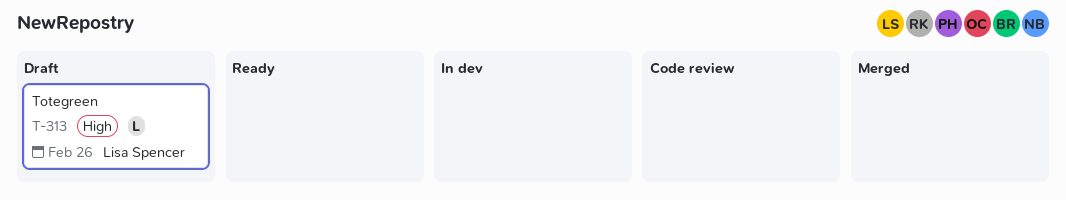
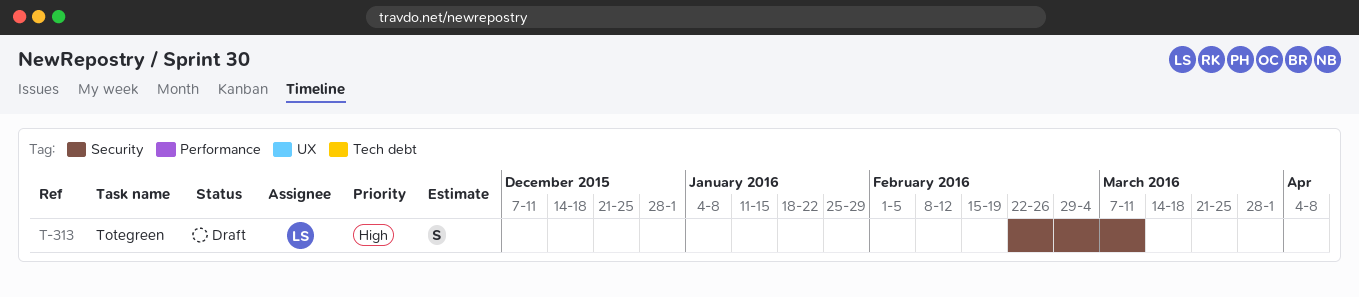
T-313, estimate: L -> S
T-313, due: Feb 26 -> Mar 11

